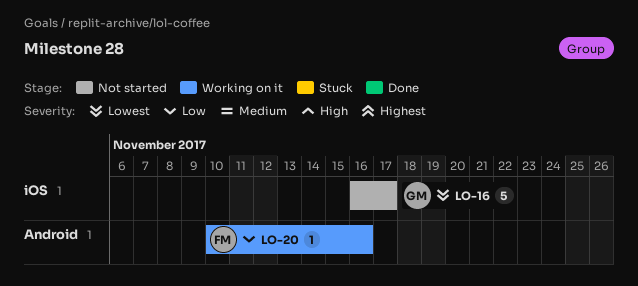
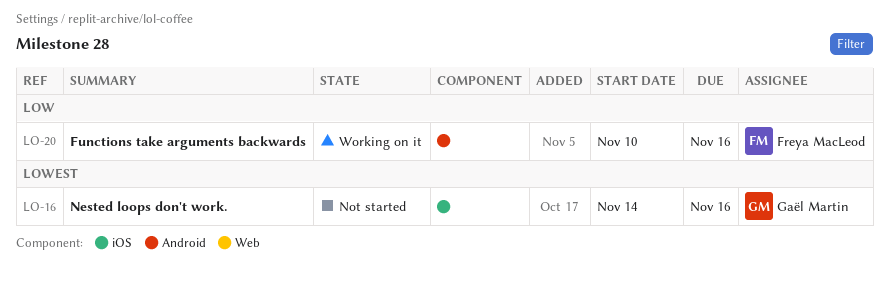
LO-16, start: Nov 16 -> Nov 14
LO-16, due: Nov 17 -> Nov 16

